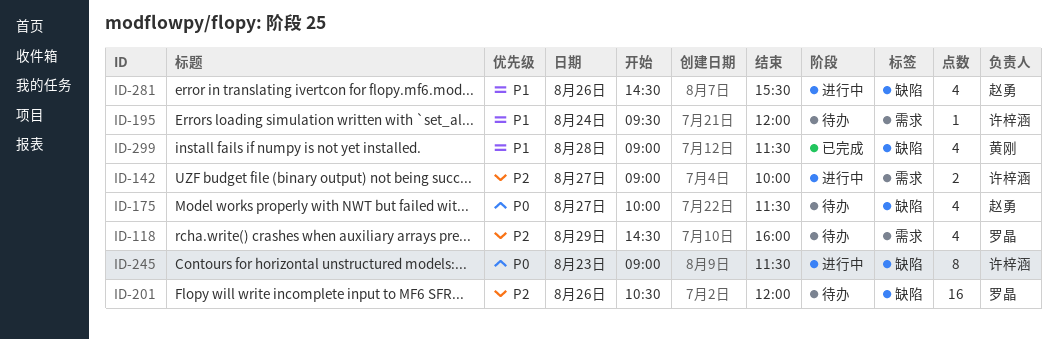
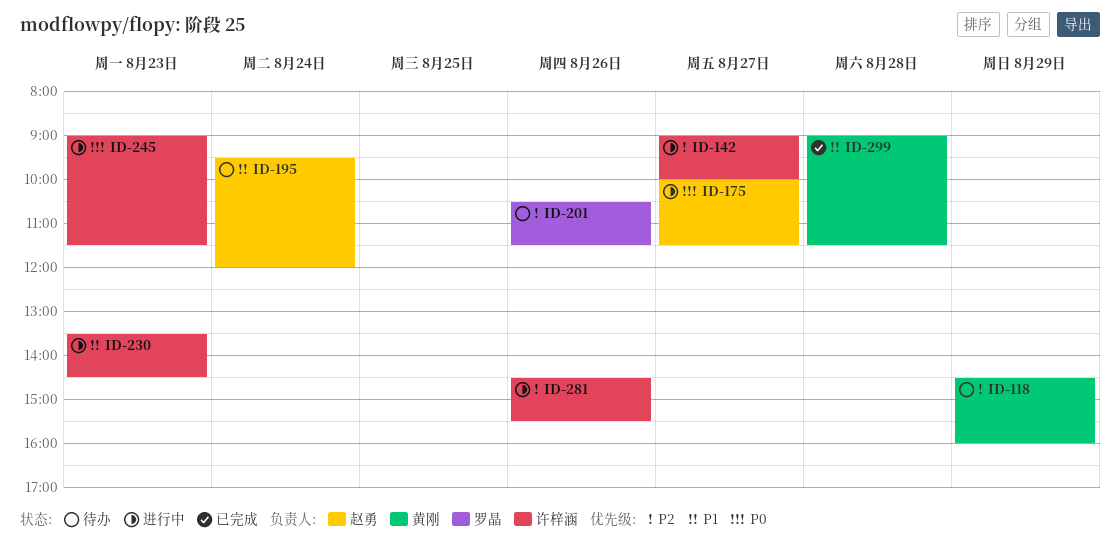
ID-118, owner: 罗晶 -> 黄刚
ID-175, status: 待办 -> 进行中
ID-195, owner: 许梓涵 -> 赵勇
ID-201, ends: 12:00 -> 11:30
ID-230: none -> present
ID-281, owner: 赵勇 -> 许梓涵
ID-281, priority: P1 -> P2

